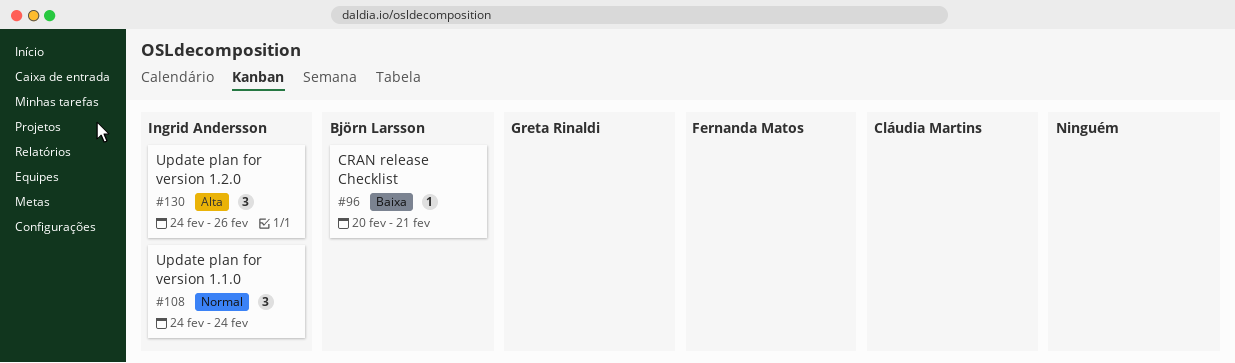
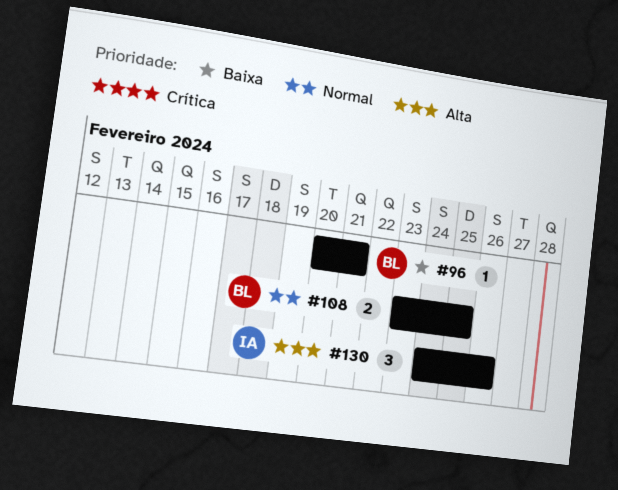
#108, owner: Ingrid Andersson -> Björn Larsson
#108, estimate: 3 -> 2
#108, start: Feb 24 -> Feb 23
#108, due: Feb 24 -> Feb 25

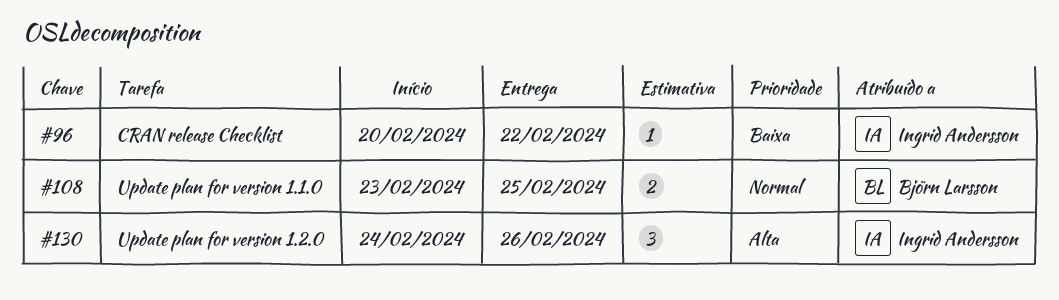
#96, owner: Björn Larsson -> Ingrid Andersson
#96, due: Feb 21 -> Feb 22

